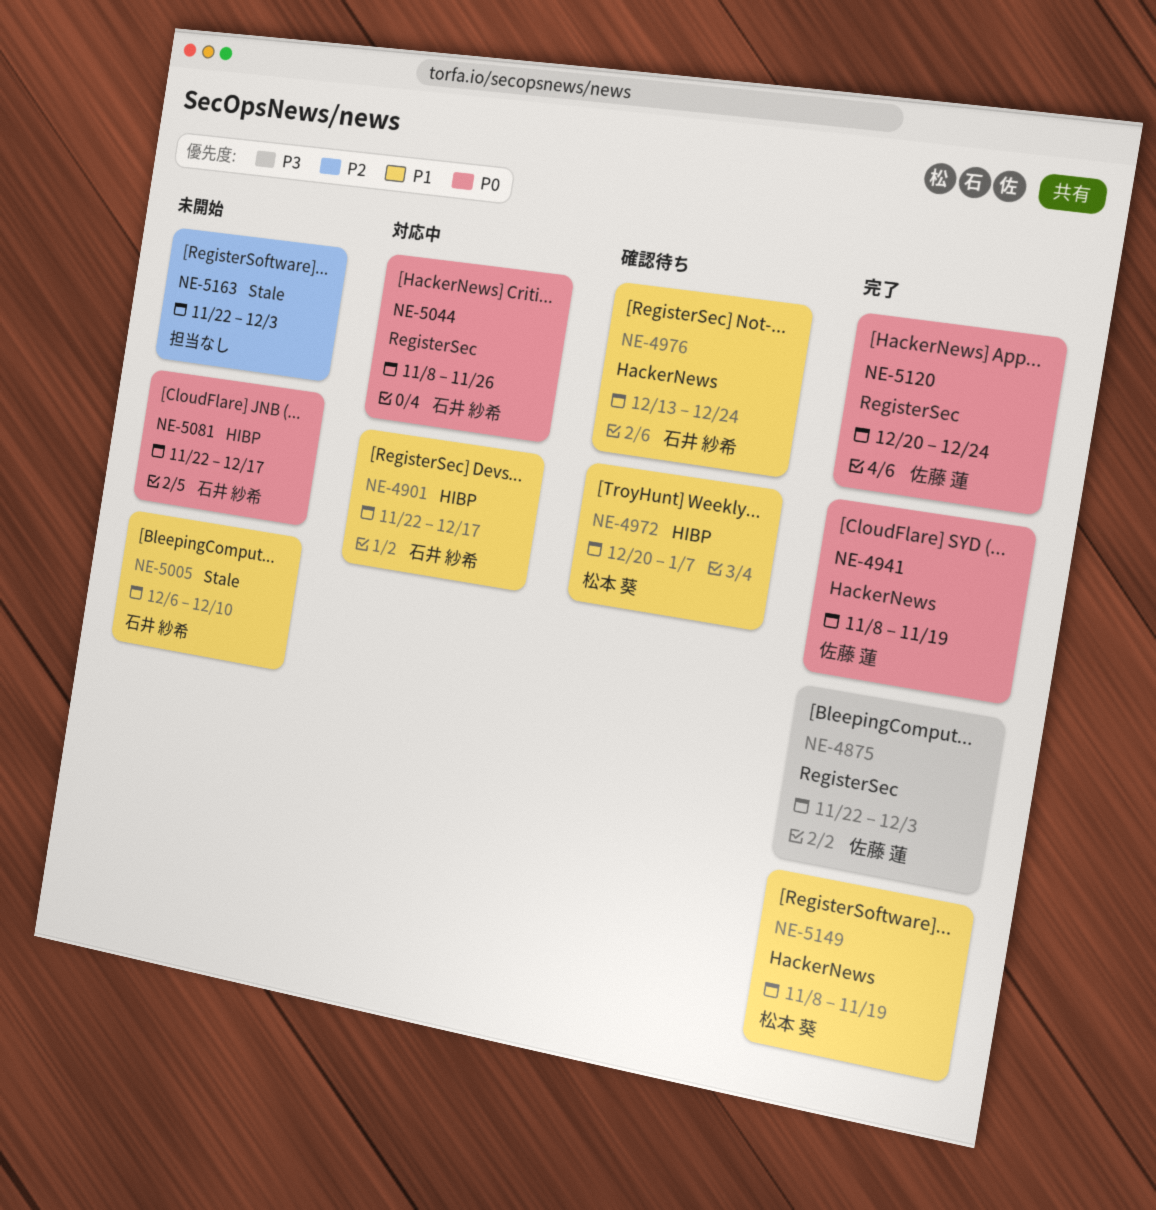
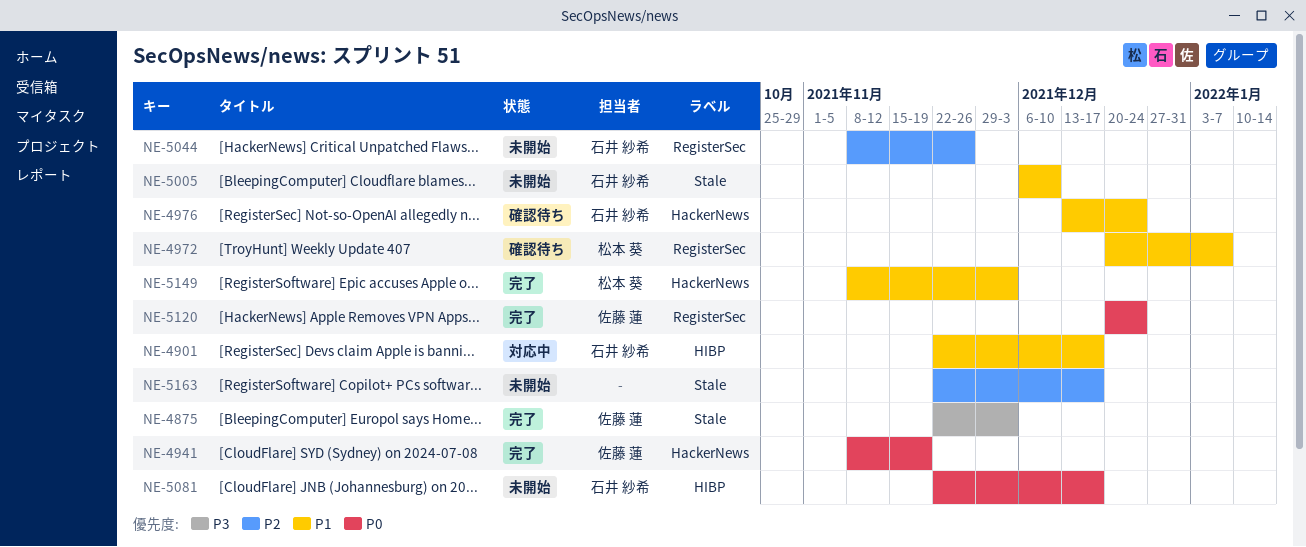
NE-4875, label: RegisterSec -> Stale
NE-4972, label: HIBP -> RegisterSec
NE-5044, status: 対応中 -> 未開始
NE-5044, priority: P0 -> P2
NE-5149, due: Nov 19 -> Dec 3
NE-5163, due: Dec 3 -> Dec 17

